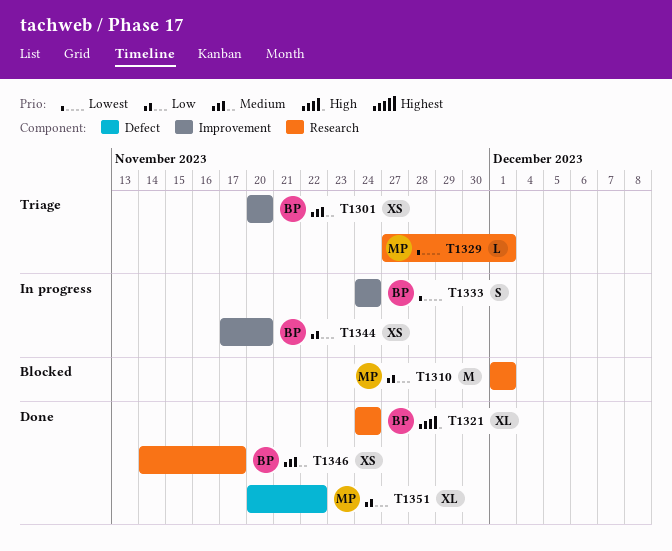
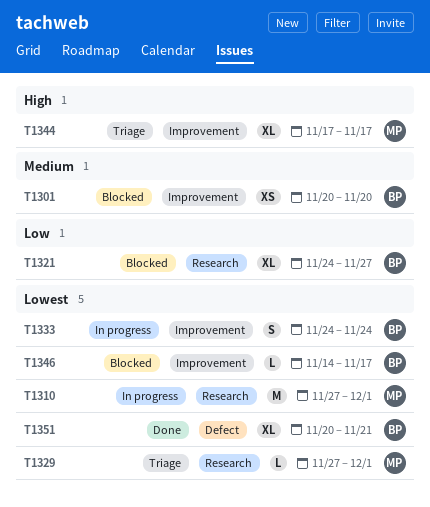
T1301, status: Triage -> Blocked
T1310, status: Blocked -> In progress
T1310, priority: Low -> Lowest
T1310, start: Dec 1 -> Nov 27
T1321, status: Done -> Blocked
T1321, priority: High -> Low
T1321, due: Nov 24 -> Nov 27
T1344, status: In progress -> Triage
T1344, owner: BP -> MP
T1344, priority: Low -> High
T1344, estimate: XS -> XL
T1344, due: Nov 20 -> Nov 17
T1346, status: Done -> Blocked
T1346, priority: Medium -> Lowest
T1346, label: Research -> Improvement
T1346, estimate: XS -> L
T1351, owner: MP -> BP
T1351, priority: Low -> Lowest
T1351, due: Nov 22 -> Nov 21

